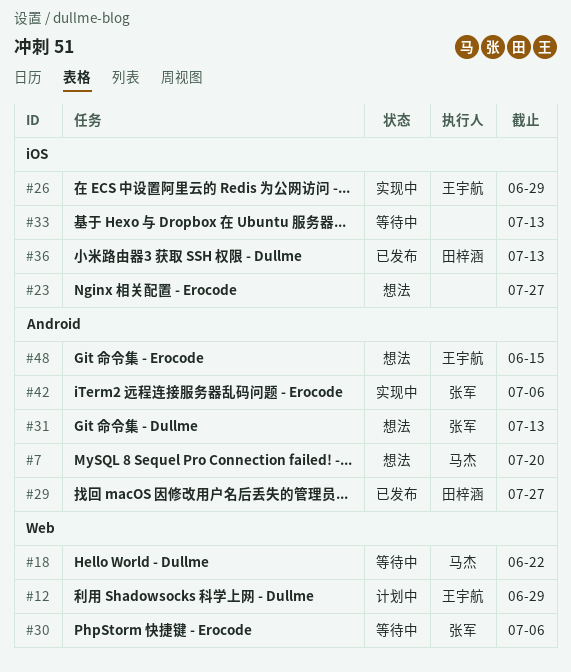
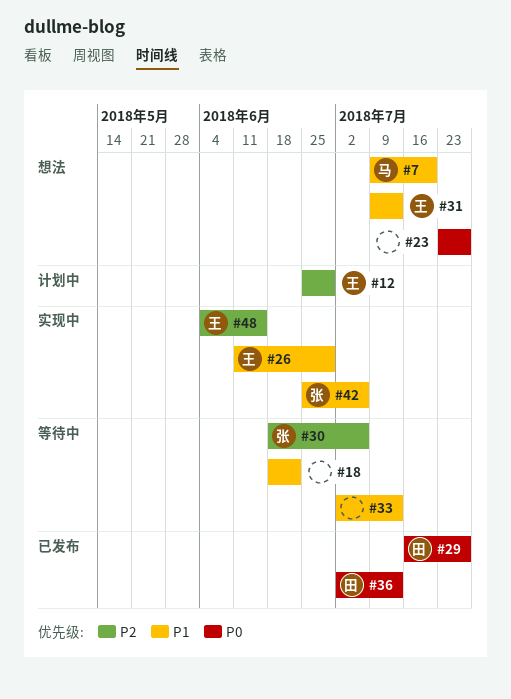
#18, owner: 马杰 -> none
#31, owner: 张军 -> 王宇航
#48, status: 想法 -> 实现中

